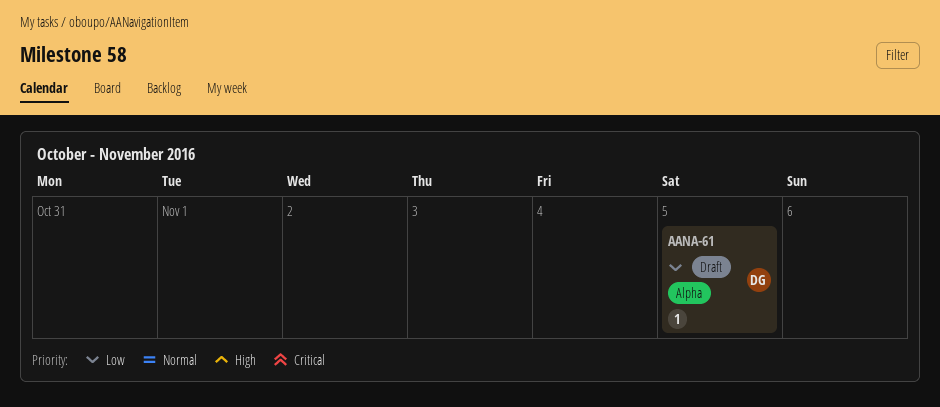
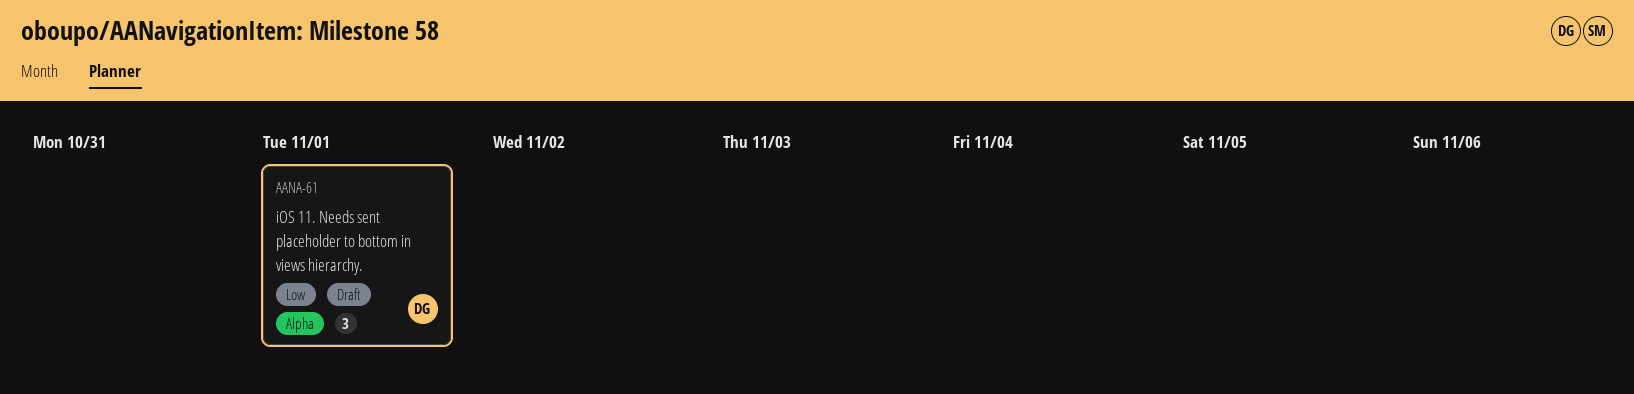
AANA-61, estimate: 1 -> 3
AANA-61, due: Nov 5 -> Nov 1

